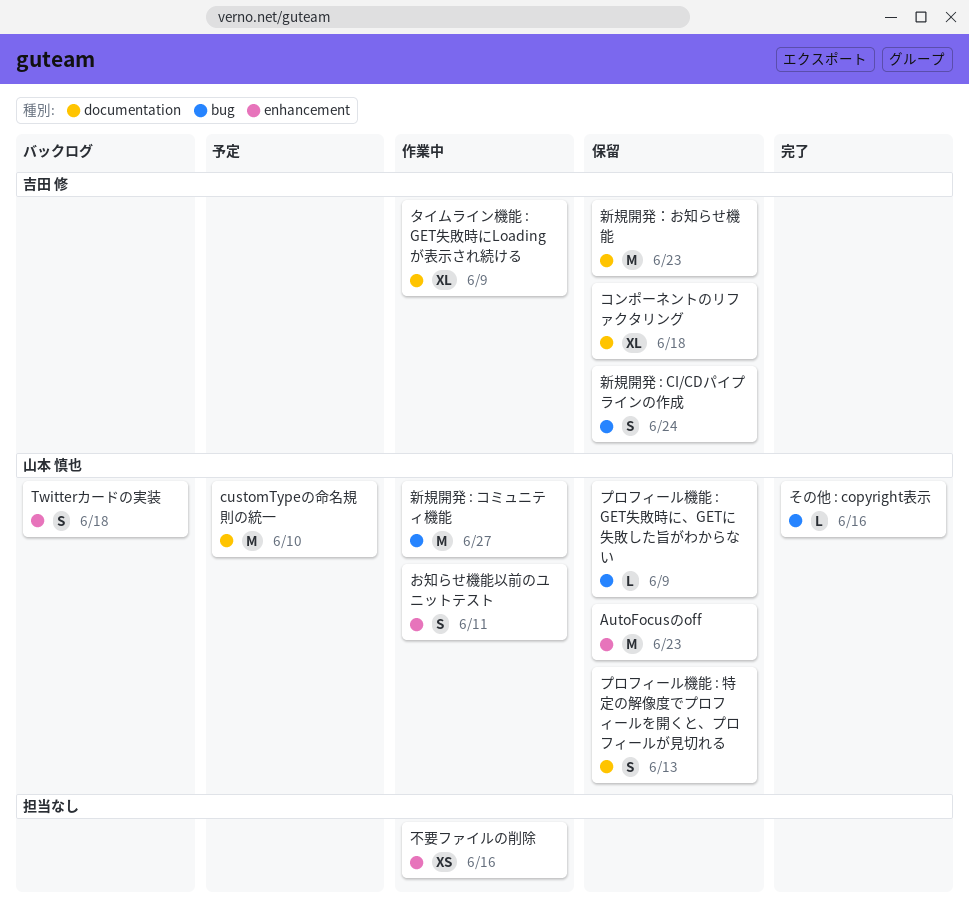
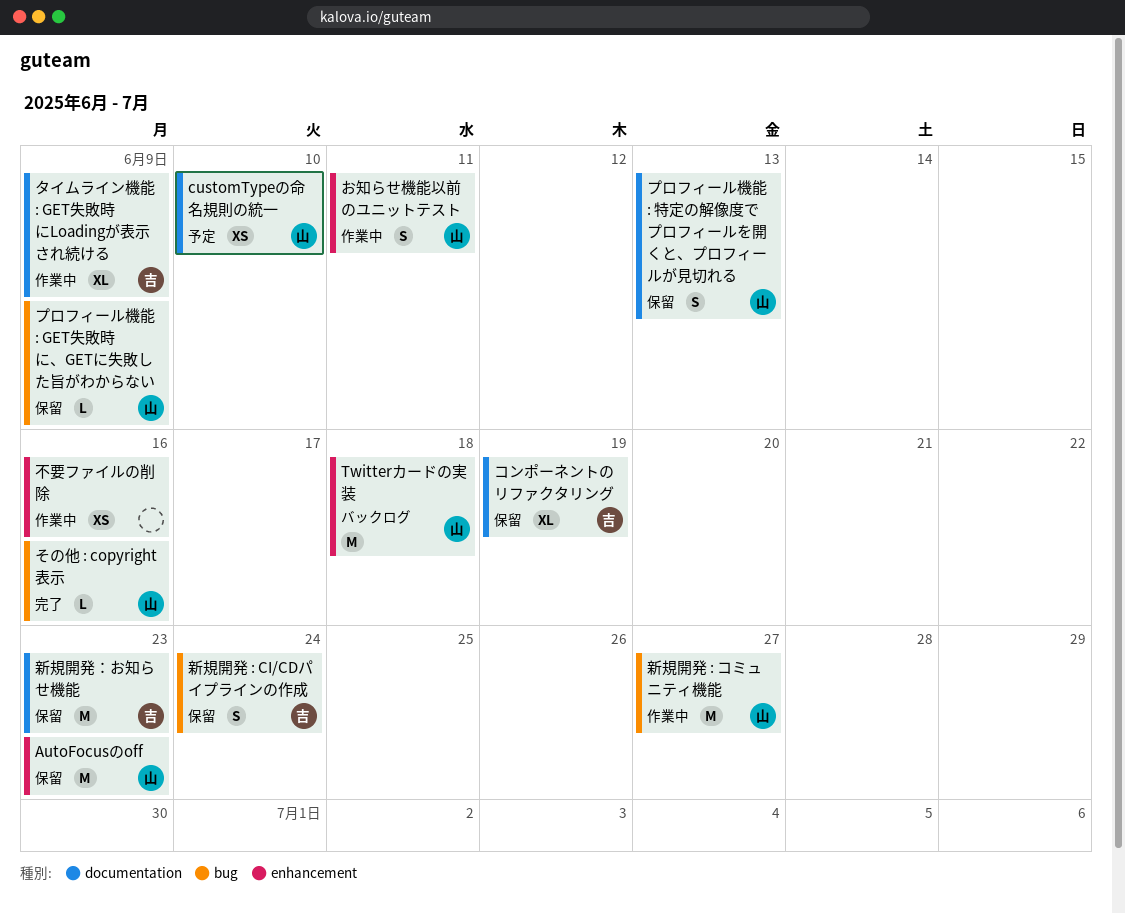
customTypeの命名規則の統一, estimate: M -> XS
Twitterカードの実装, estimate: S -> M
コンポーネントのリファクタリング, due: Jun 18 -> Jun 19

